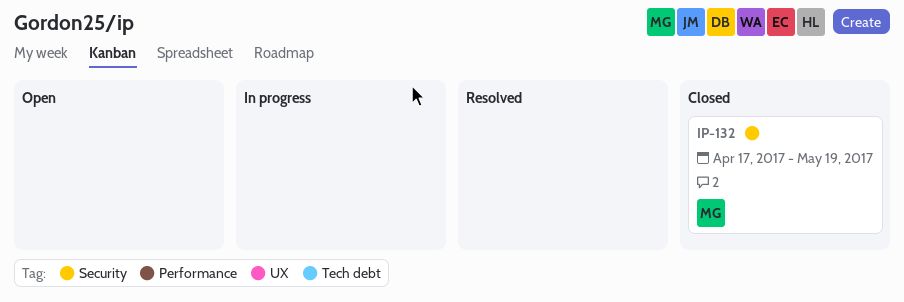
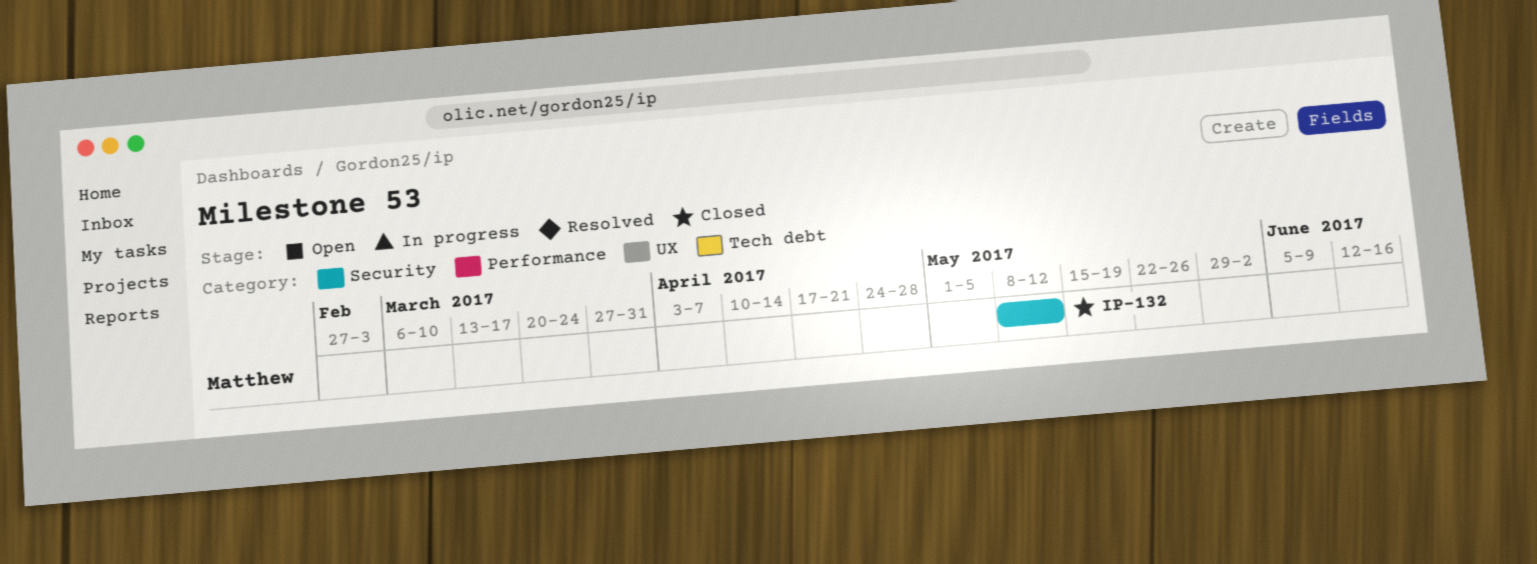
IP-132, start: Apr 17 -> May 8
IP-132, due: May 19 -> May 12

